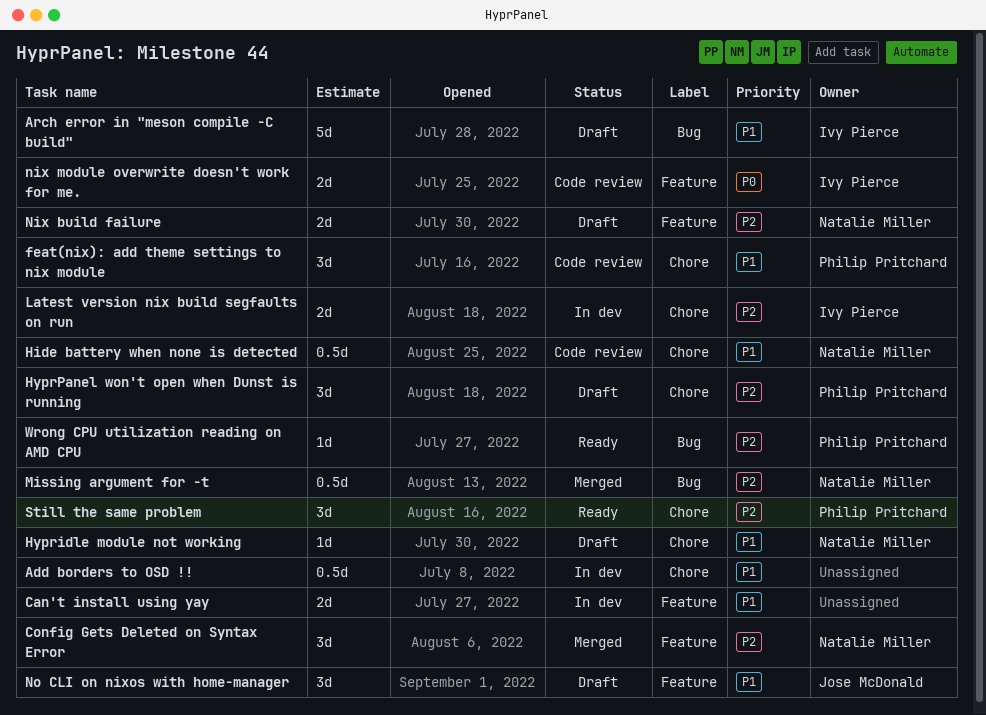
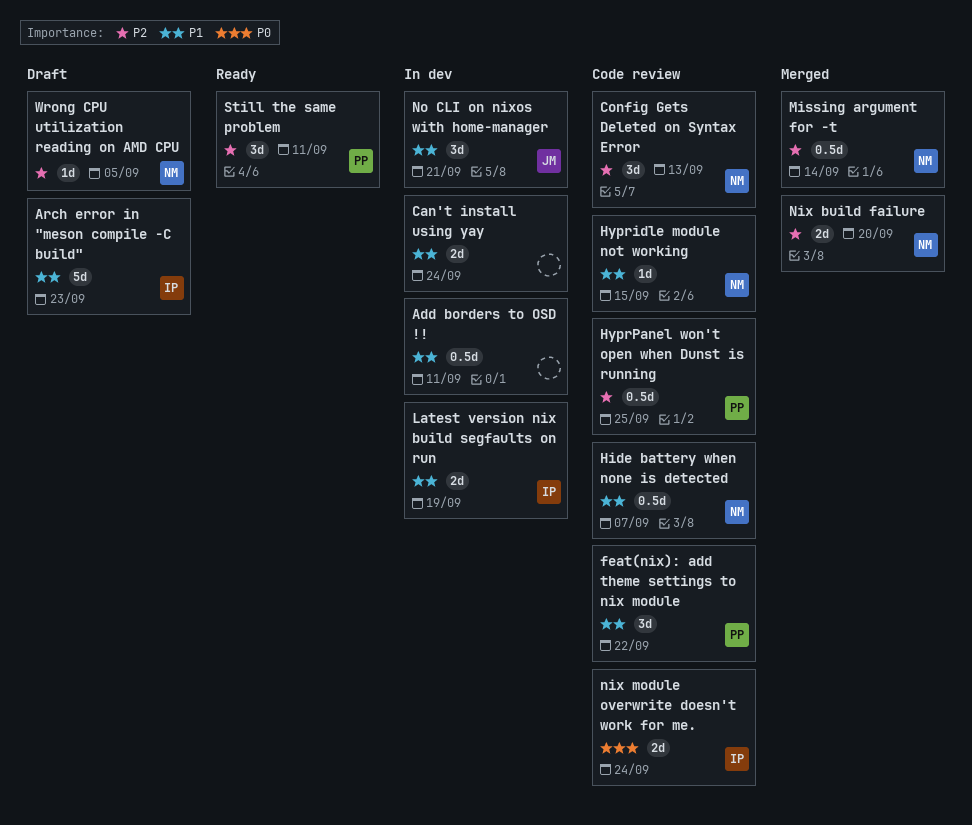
Config Gets Deleted on Syntax Error, status: Merged -> Code review
Hypridle module not working, status: Draft -> Code review
HyprPanel won't open when Dunst is running, status: Draft -> Code review
HyprPanel won't open when Dunst is running, estimate: 3d -> 0.5d
Latest version nix build segfaults on run, priority: P2 -> P1
Nix build failure, status: Draft -> Merged
No CLI on nixos with home-manager, status: Draft -> In dev
Wrong CPU utilization reading on AMD CPU, status: Ready -> Draft
Wrong CPU utilization reading on AMD CPU, owner: Philip Pritchard -> Natalie Miller

